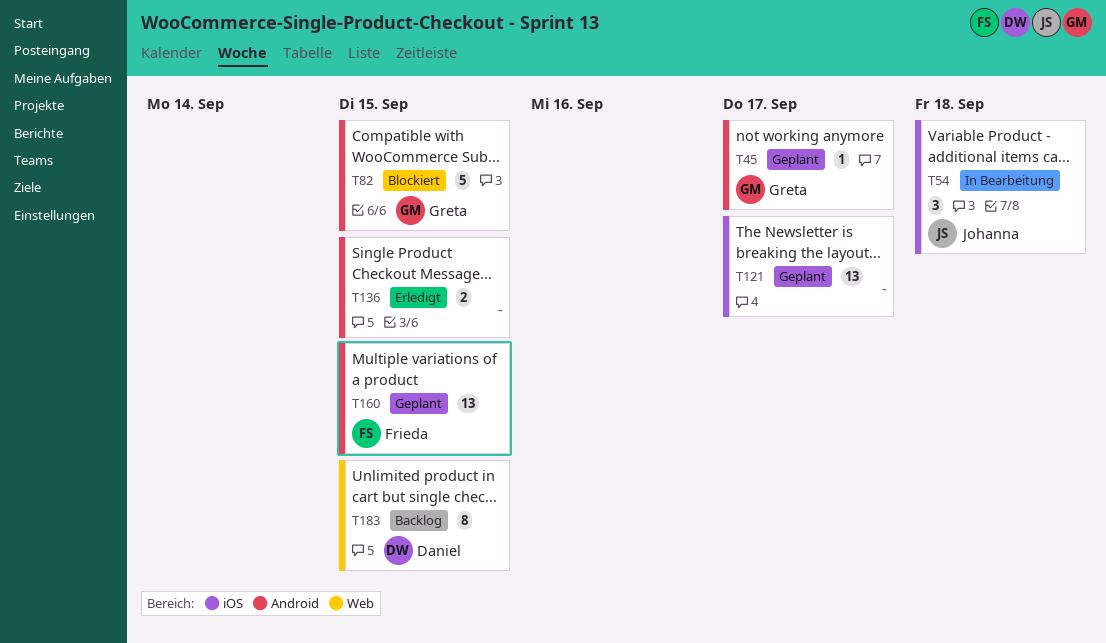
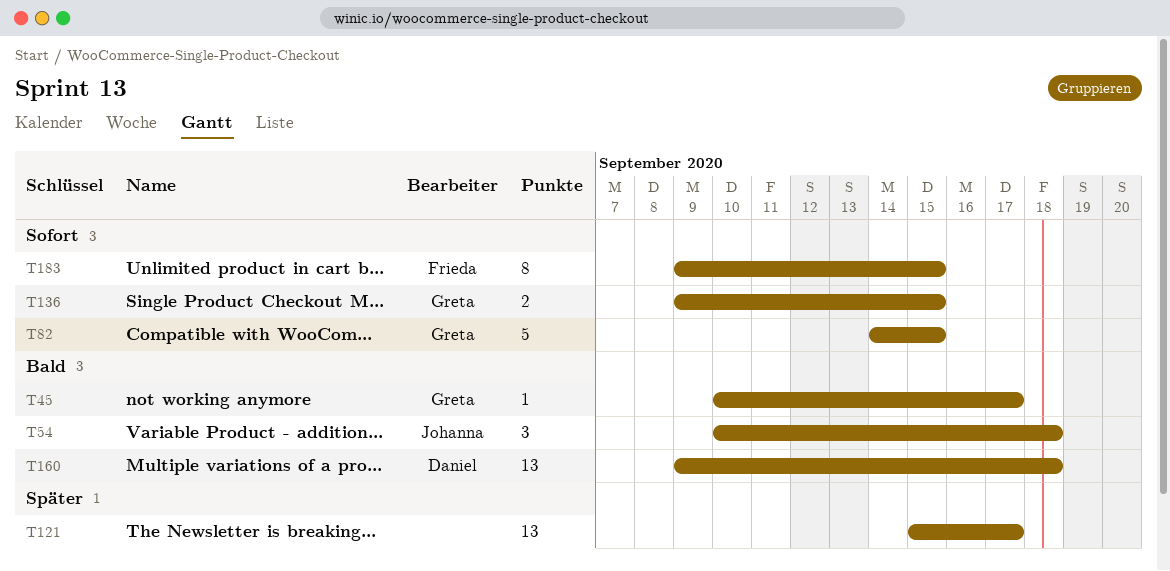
T136, owner: none -> Greta
T160, owner: Frieda -> Daniel
T160, due: Sep 15 -> Sep 18
T183, owner: Daniel -> Frieda

